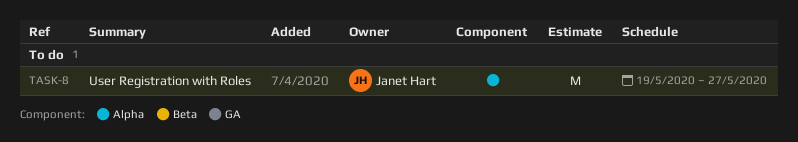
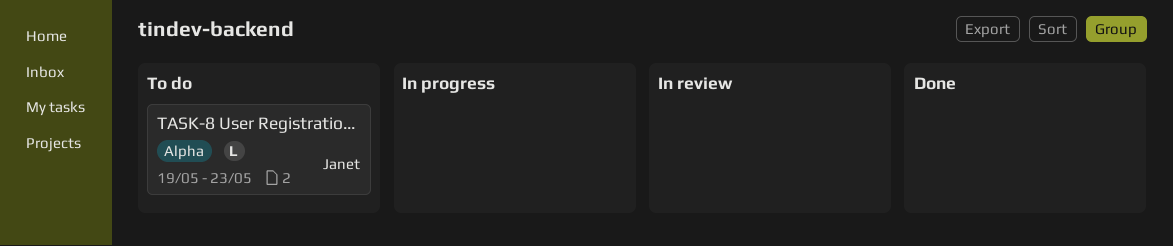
TASK-8, estimate: M -> L
TASK-8, due: May 27 -> May 23

